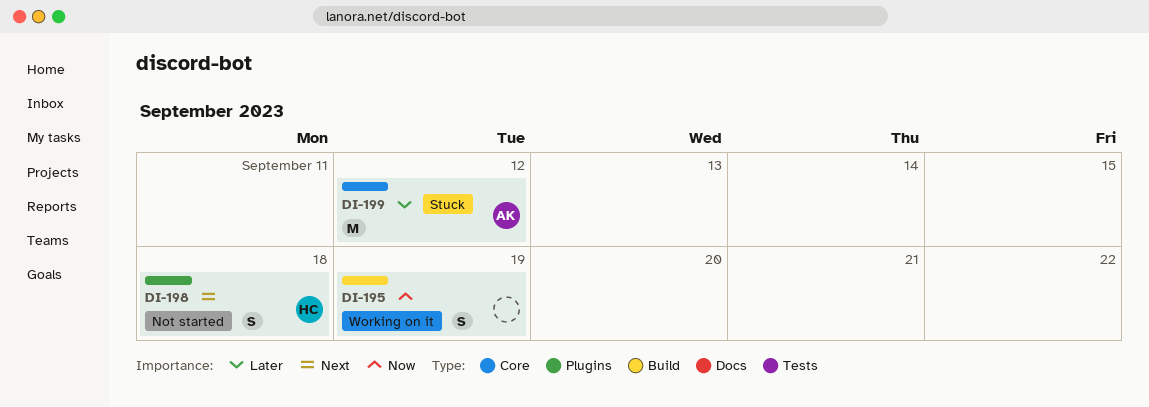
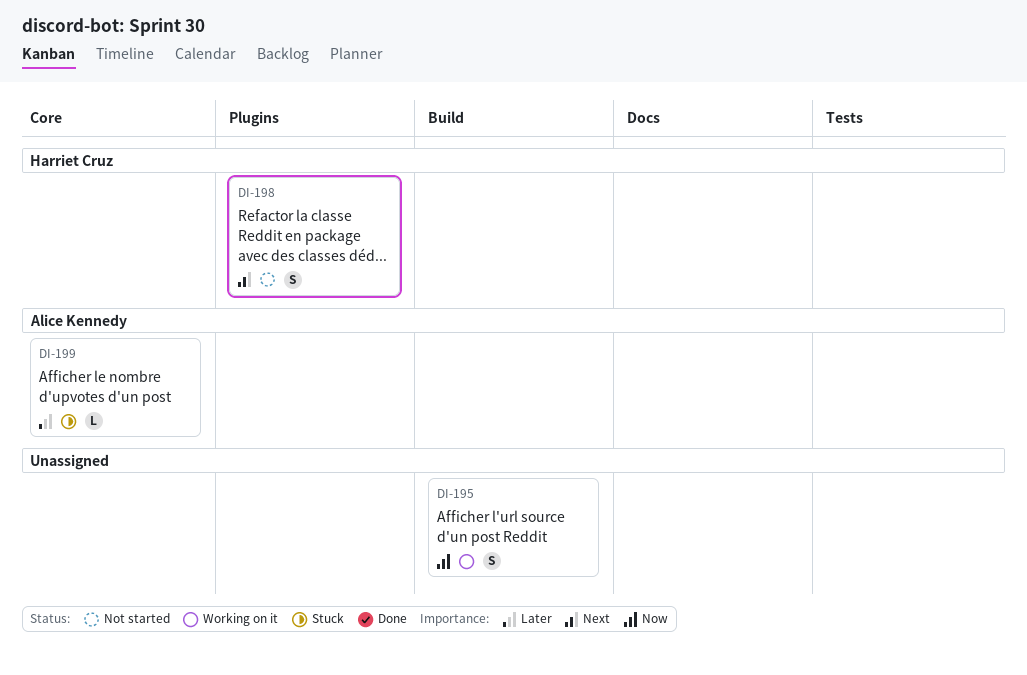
DI-199, estimate: M -> L

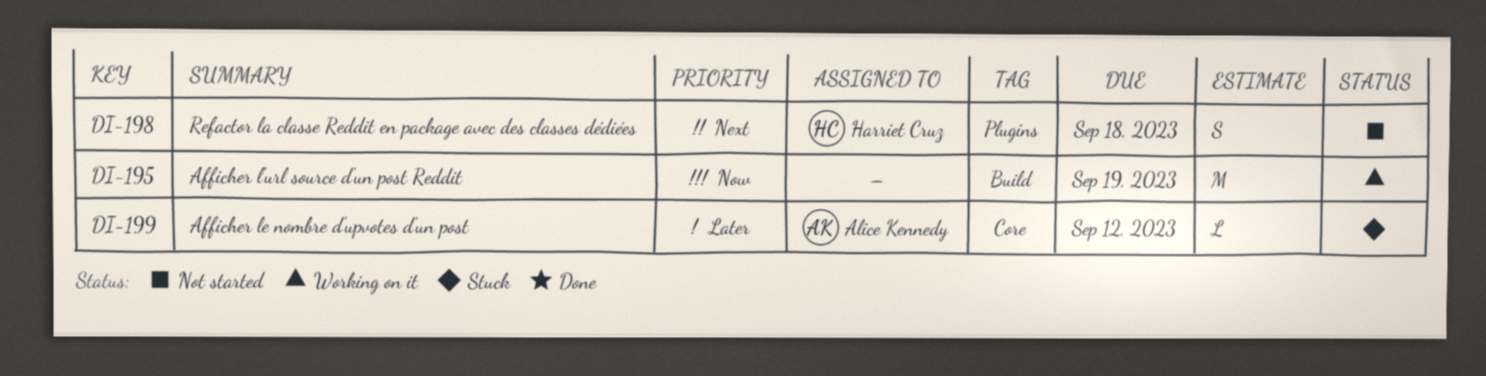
DI-195, estimate: S -> M

